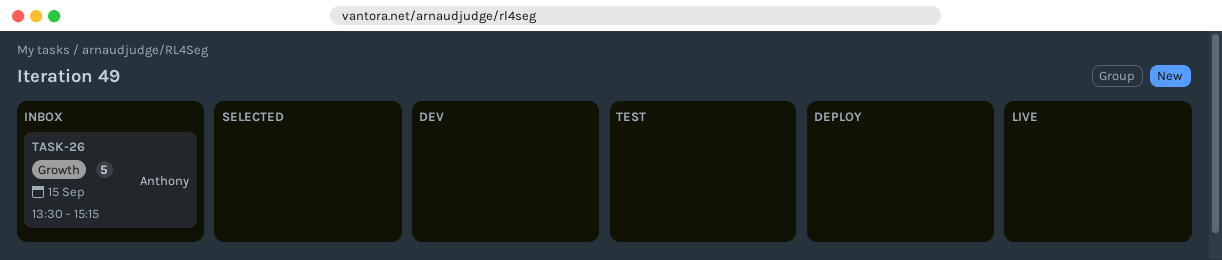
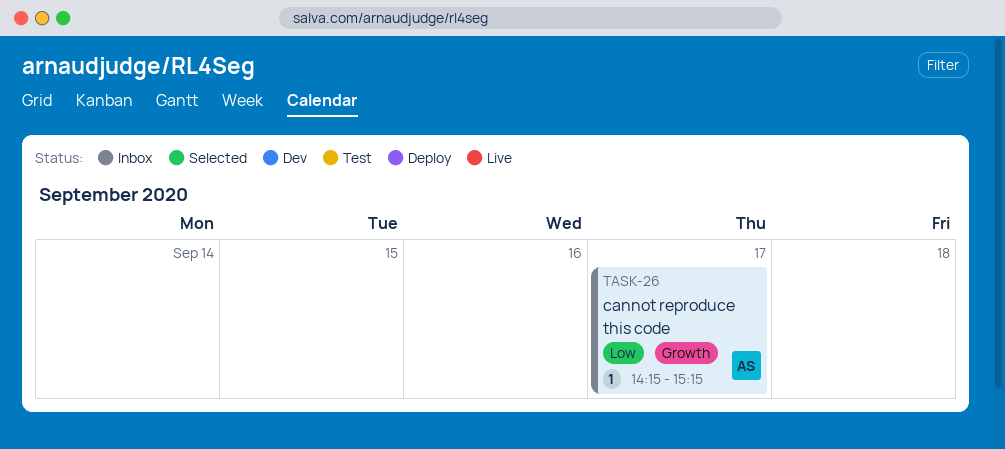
TASK-26, estimate: 5 -> 1
TASK-26, day: Sep 15 -> Sep 17
TASK-26, begins: 13:30 -> 14:15

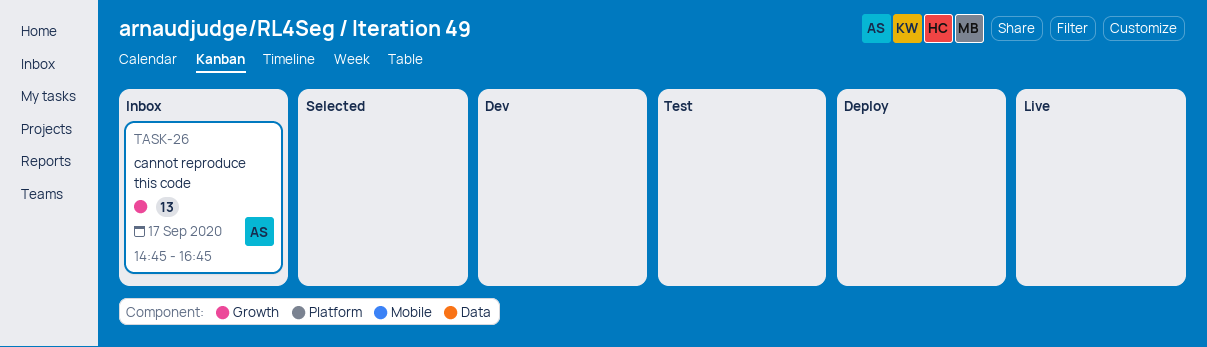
TASK-26, estimate: 1 -> 13
TASK-26, begins: 14:15 -> 14:45
TASK-26, ends: 15:15 -> 16:45

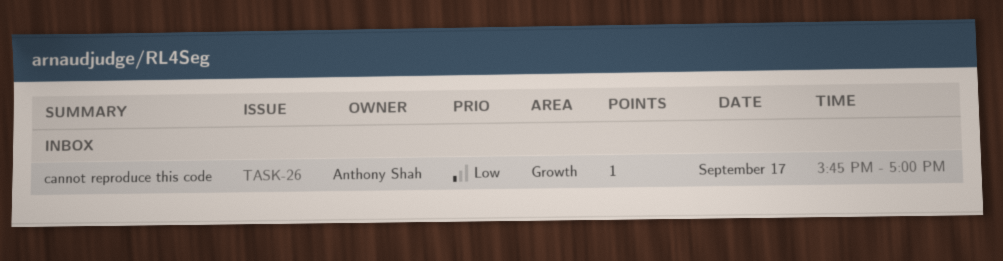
TASK-26, estimate: 13 -> 1
TASK-26, begins: 14:45 -> 15:45
TASK-26, ends: 16:45 -> 17:00

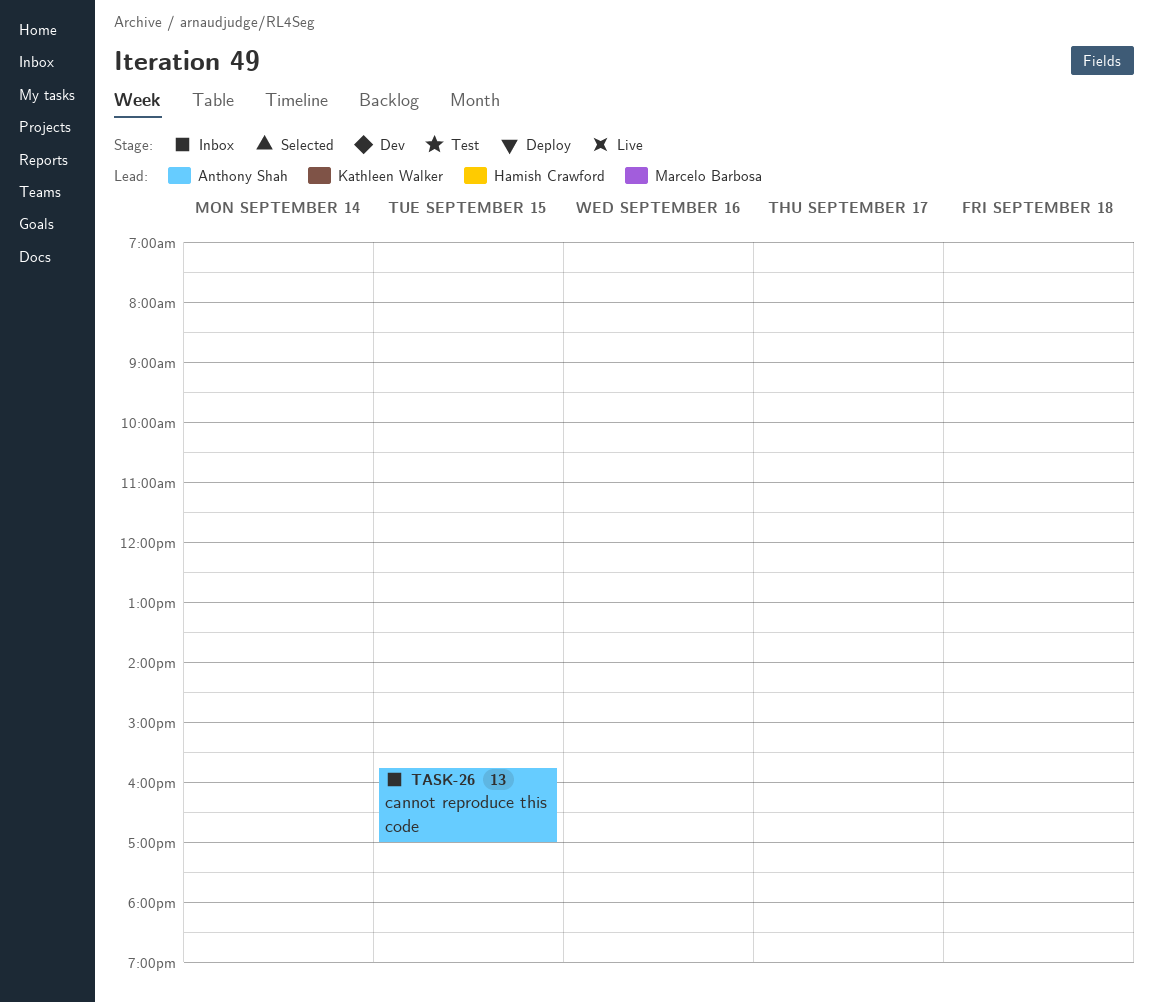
TASK-26, estimate: 1 -> 13
TASK-26, day: Sep 17 -> Sep 15

